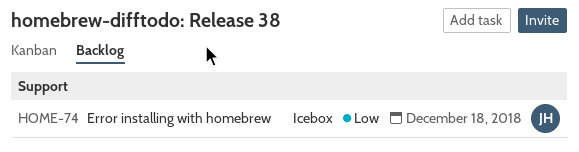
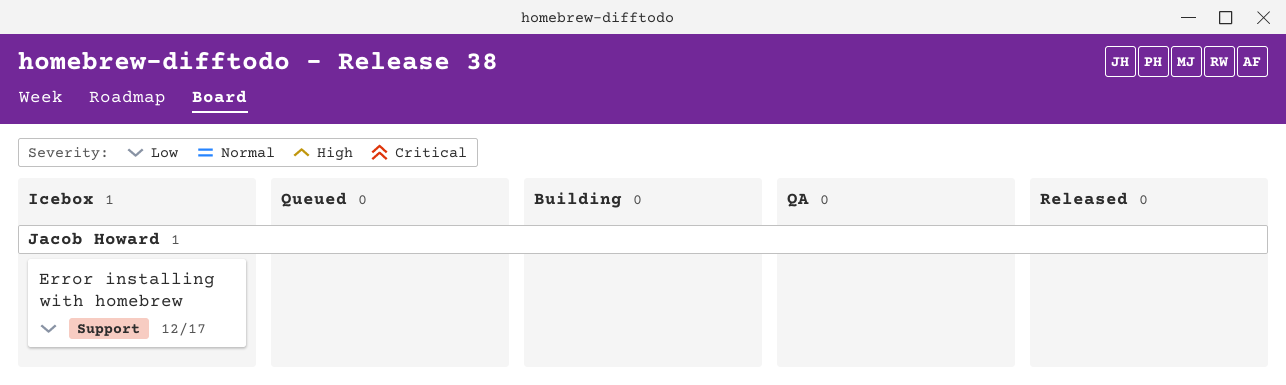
Error installing with homebrew, due: Dec 18 -> Dec 17

